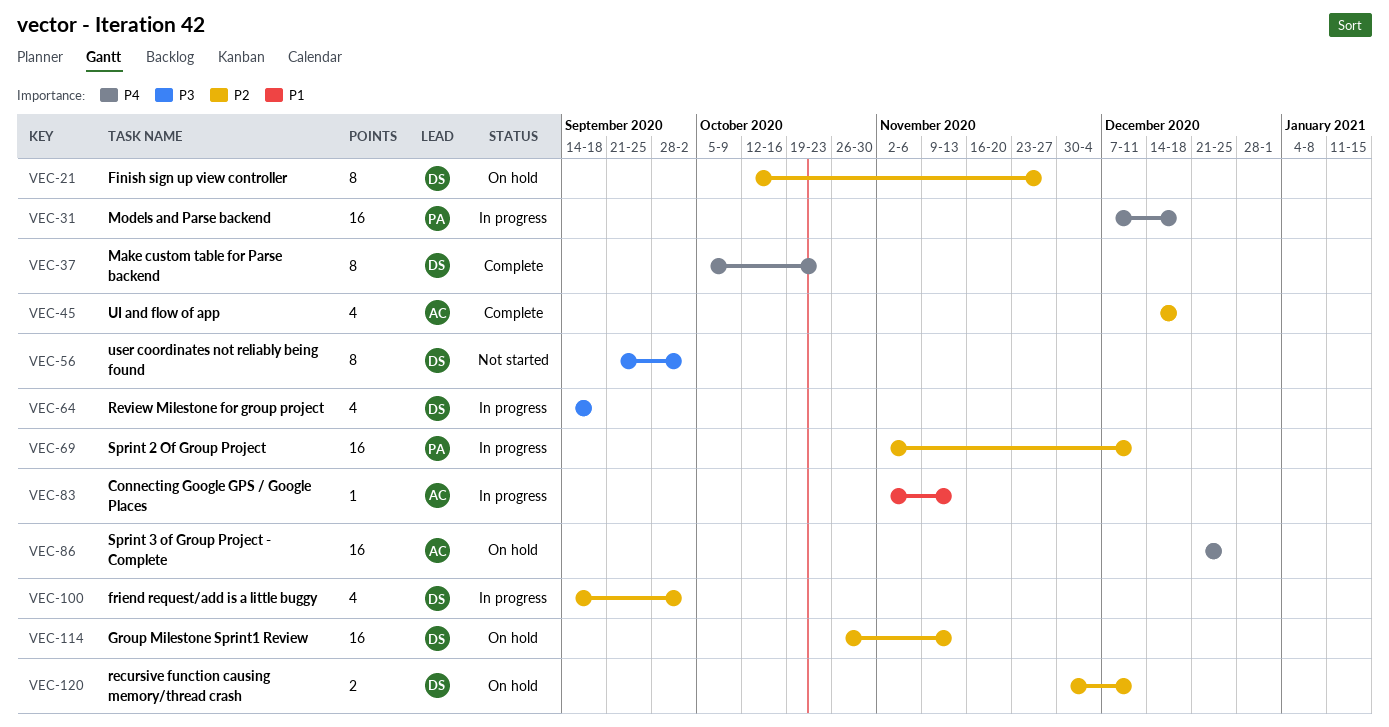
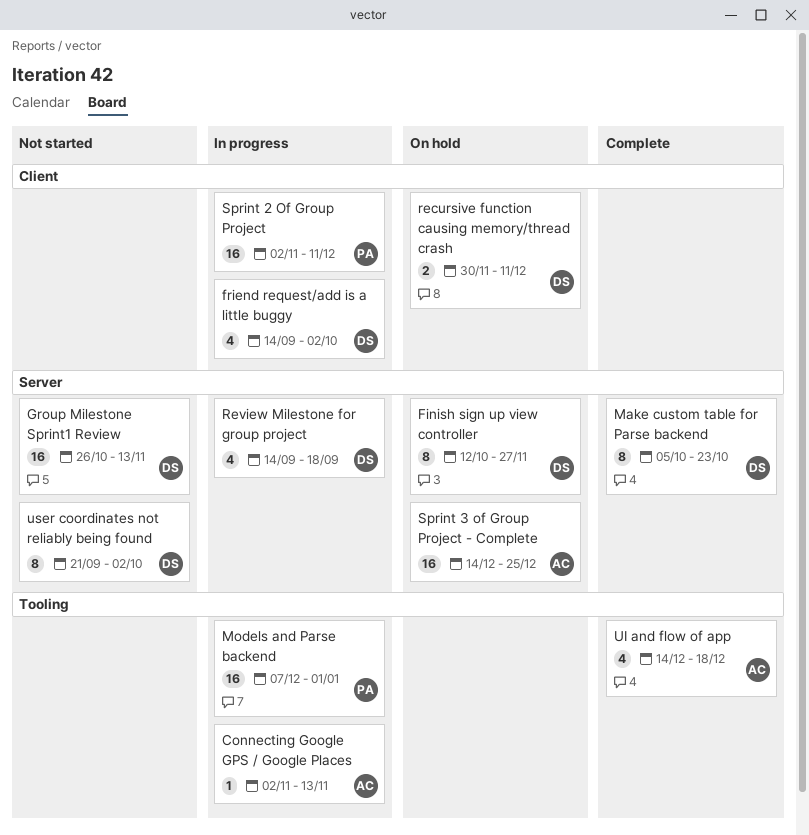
Group Milestone Sprint1 Review, status: On hold -> Not started
Models and Parse backend, due: Dec 18 -> Jan 1
Sprint 3 of Group Project - Complete, start: Dec 21 -> Dec 14

